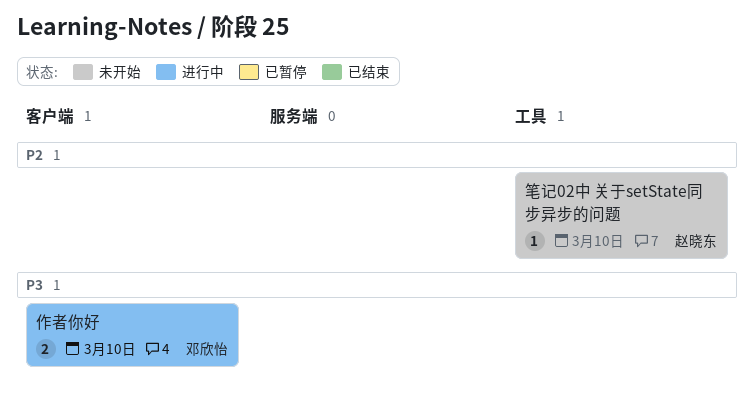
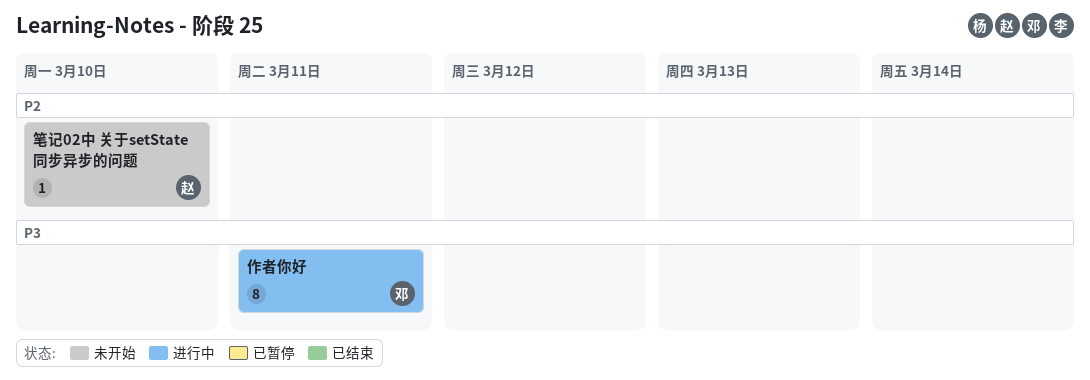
作者你好, estimate: 2 -> 8
作者你好, due: Mar 10 -> Mar 11

